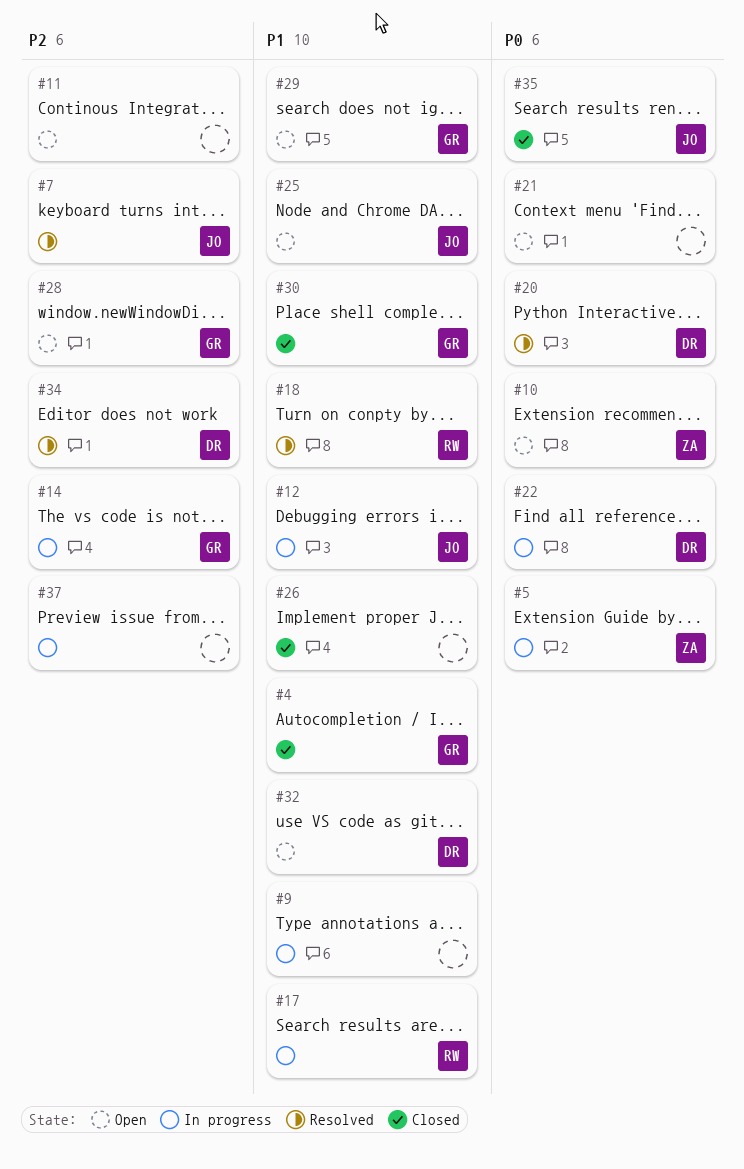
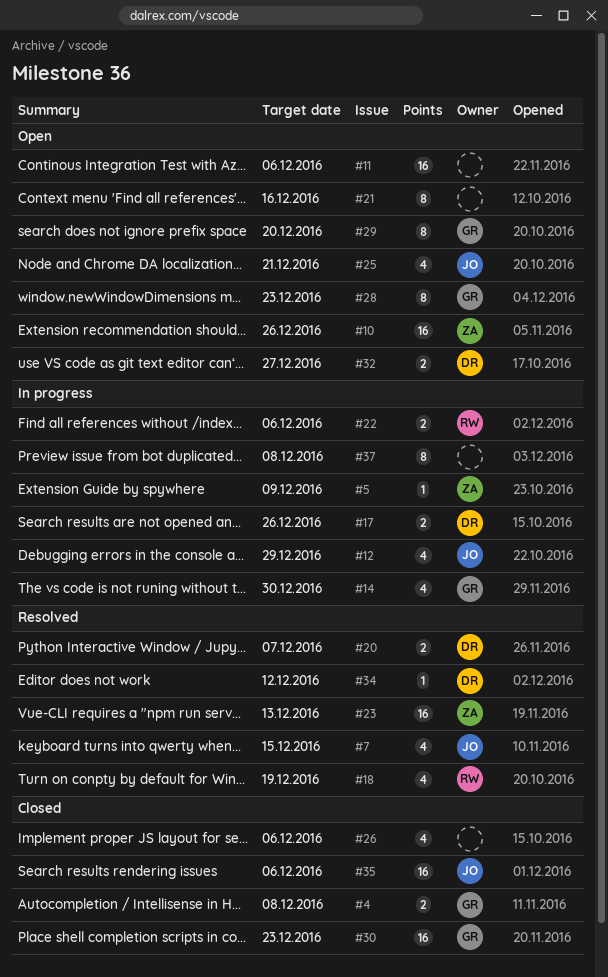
#9: present -> none
#17, owner: RW -> DR
#22, owner: DR -> RW
#23: none -> present

